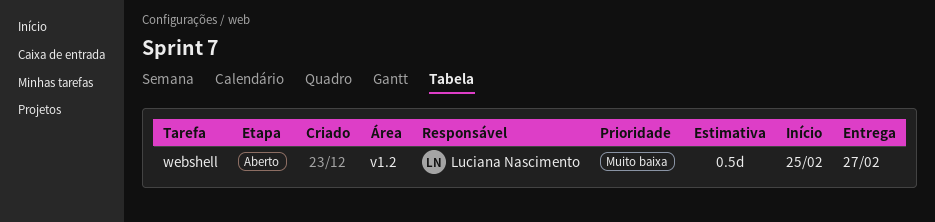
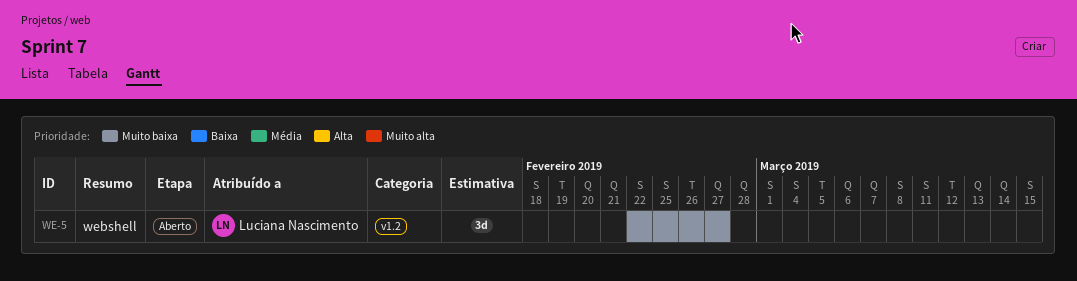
webshell, estimate: 0.5d -> 3d
webshell, start: Feb 25 -> Feb 22

